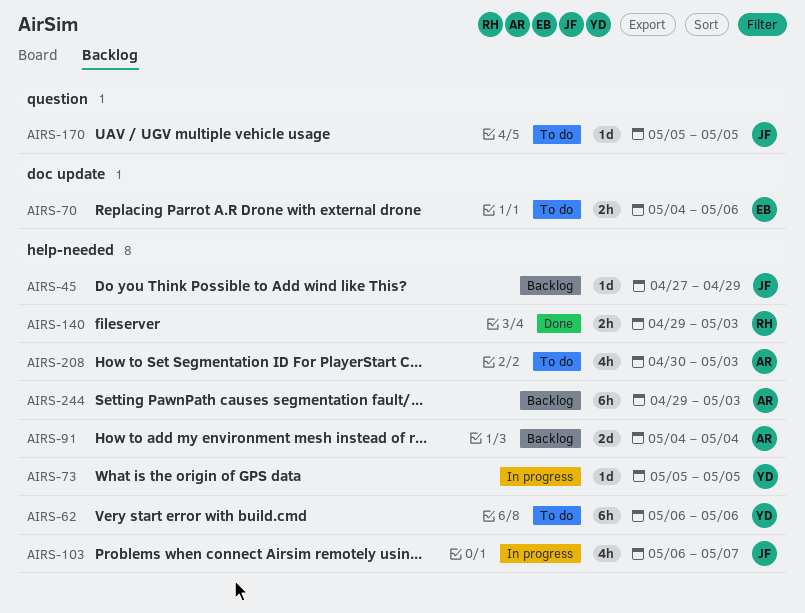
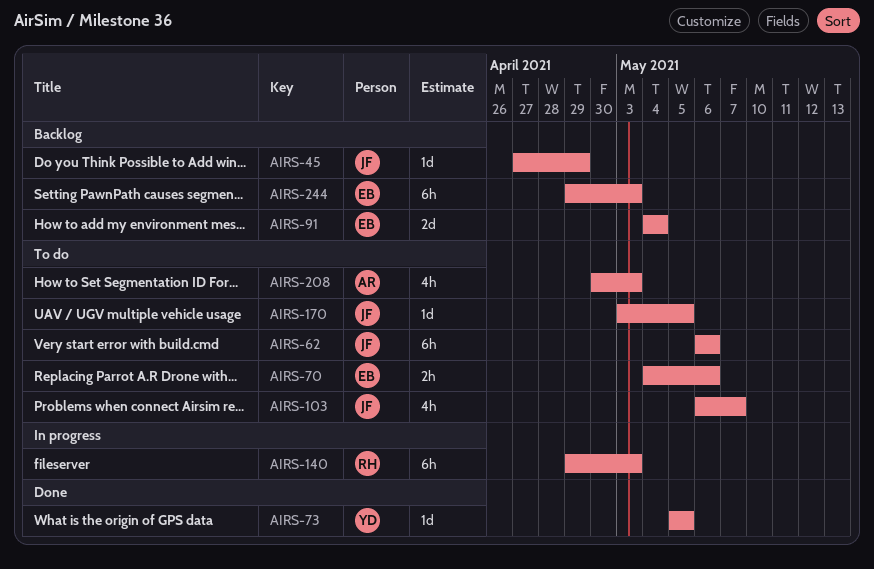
AIRS-62, owner: YD -> JF
AIRS-73, status: In progress -> Done
AIRS-91, owner: AR -> EB
AIRS-103, status: In progress -> To do
AIRS-140, status: Done -> In progress
AIRS-140, estimate: 2h -> 6h
AIRS-170, start: May 5 -> May 3
AIRS-244, owner: AR -> EB

